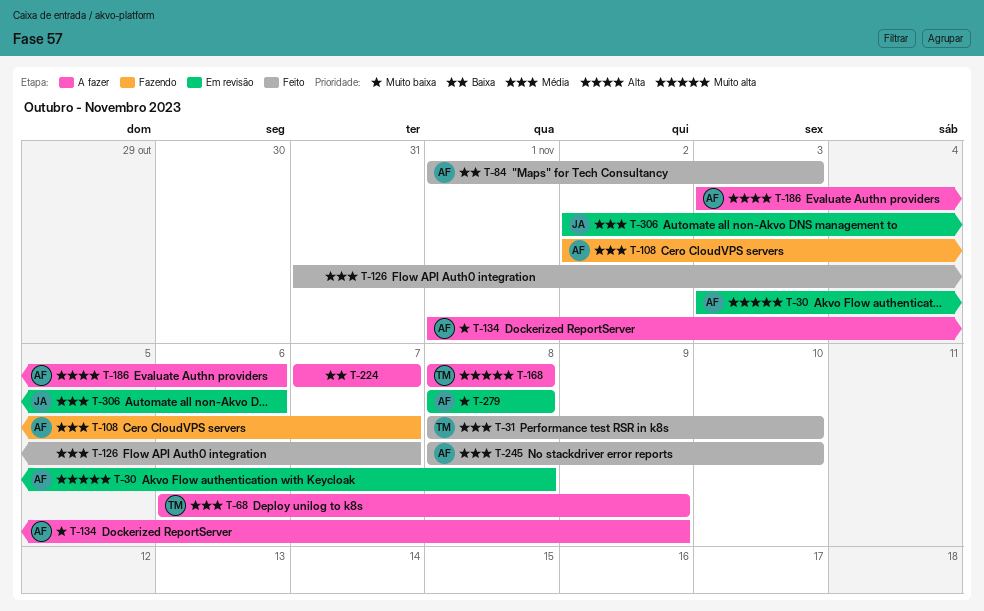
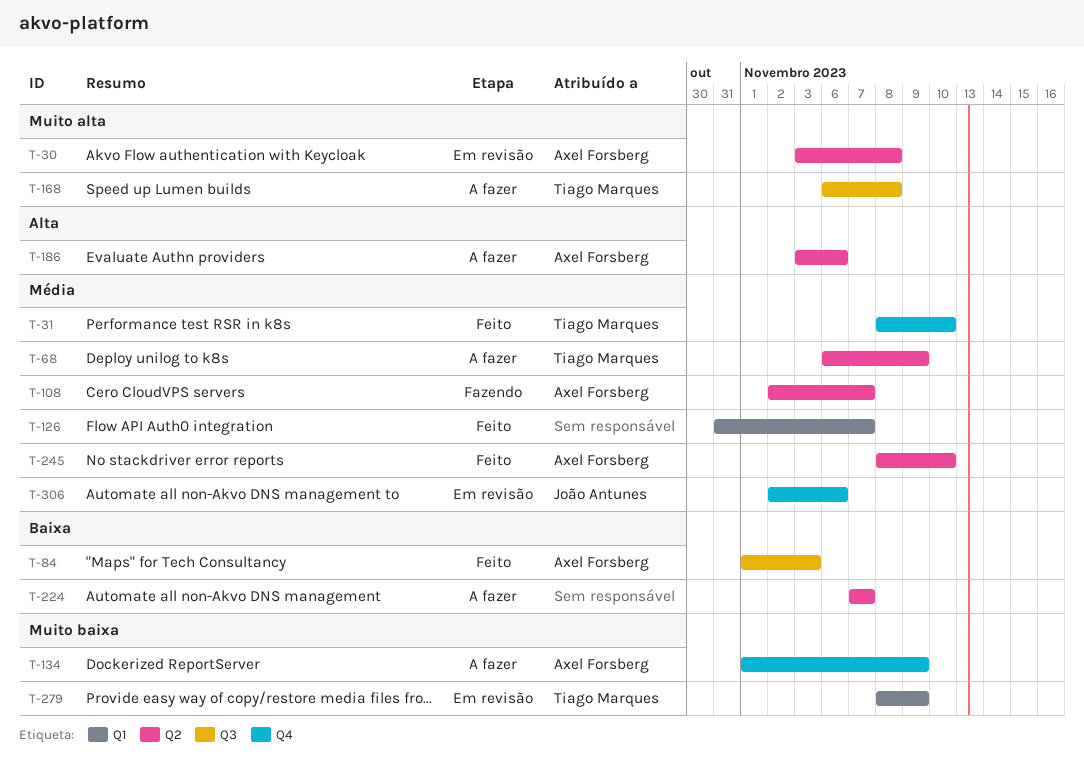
T-168, start: Nov 8 -> Nov 6
T-279, owner: Axel Forsberg -> Tiago Marques
T-279, due: Nov 8 -> Nov 9

